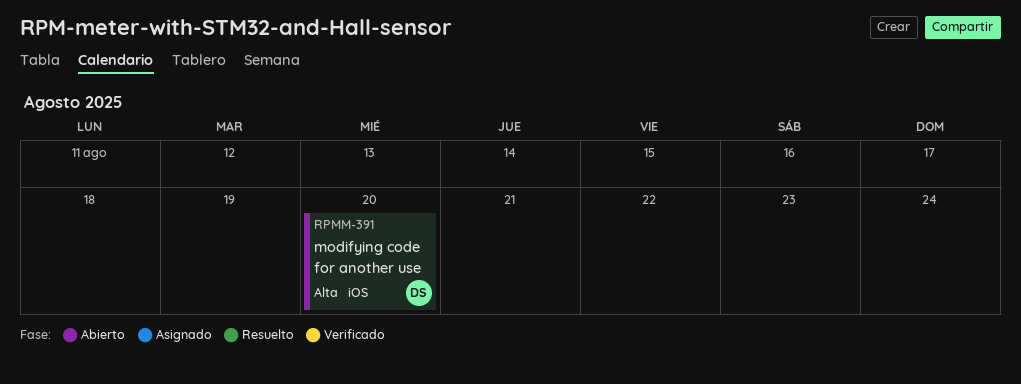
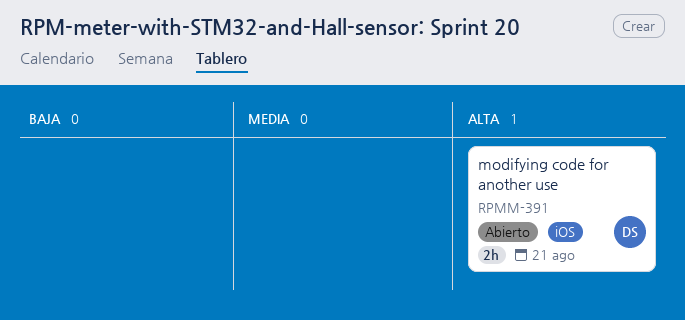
RPMM-391, due: Aug 20 -> Aug 21

